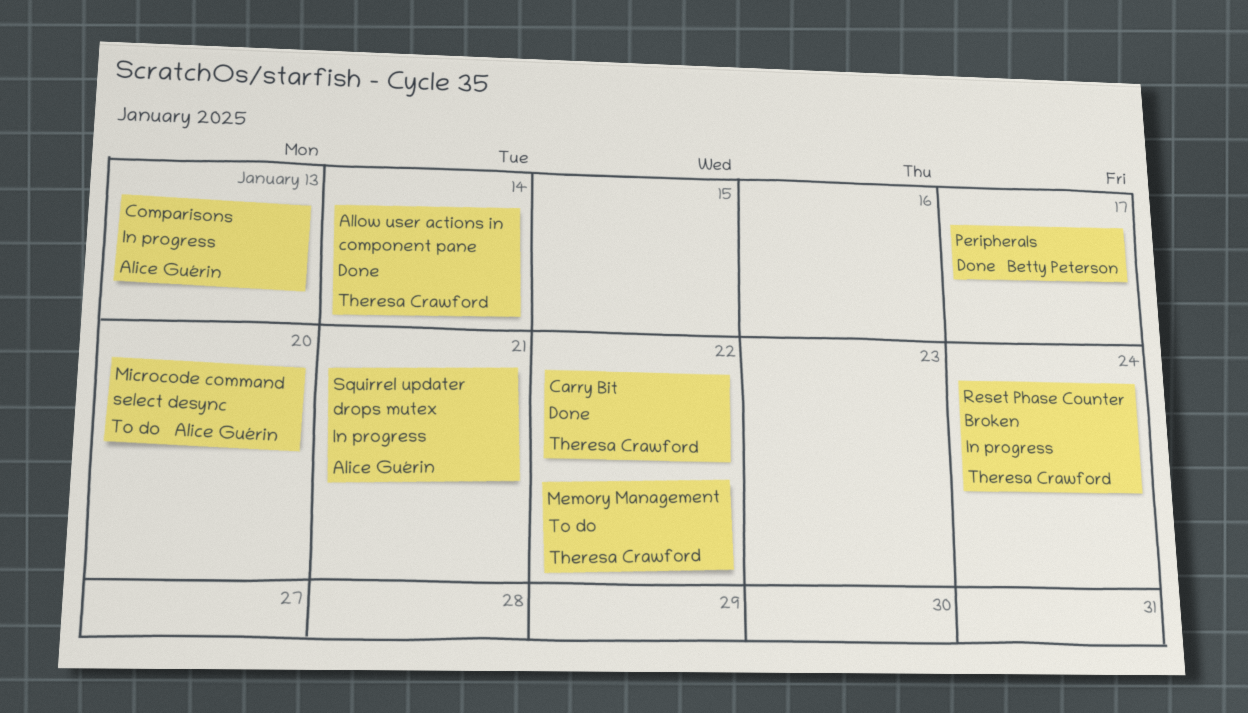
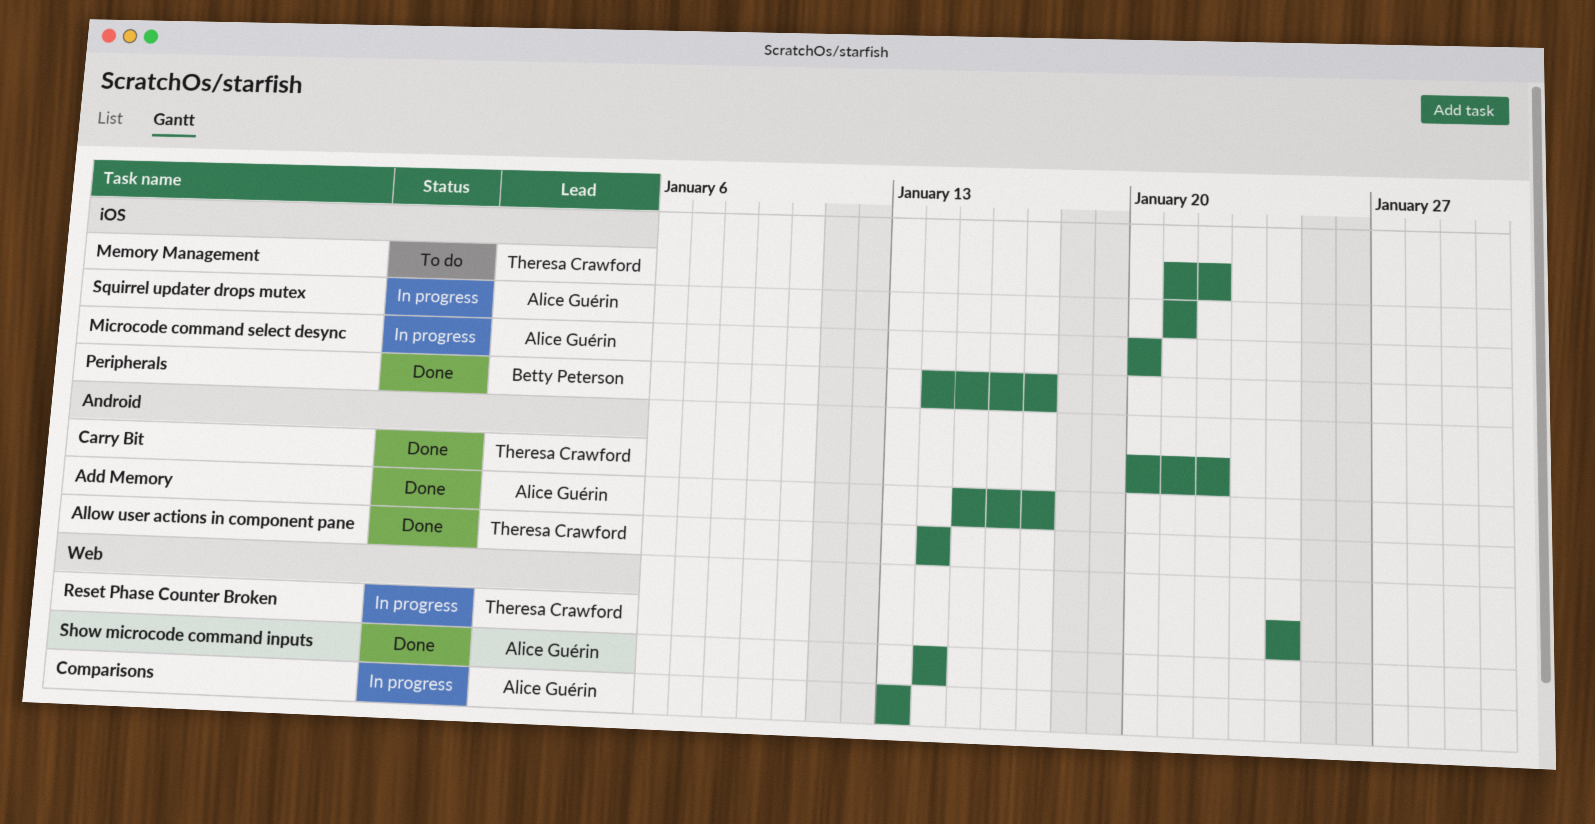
Add Memory: none -> present
Microcode command select desync, status: To do -> In progress
Show microcode command inputs: none -> present

